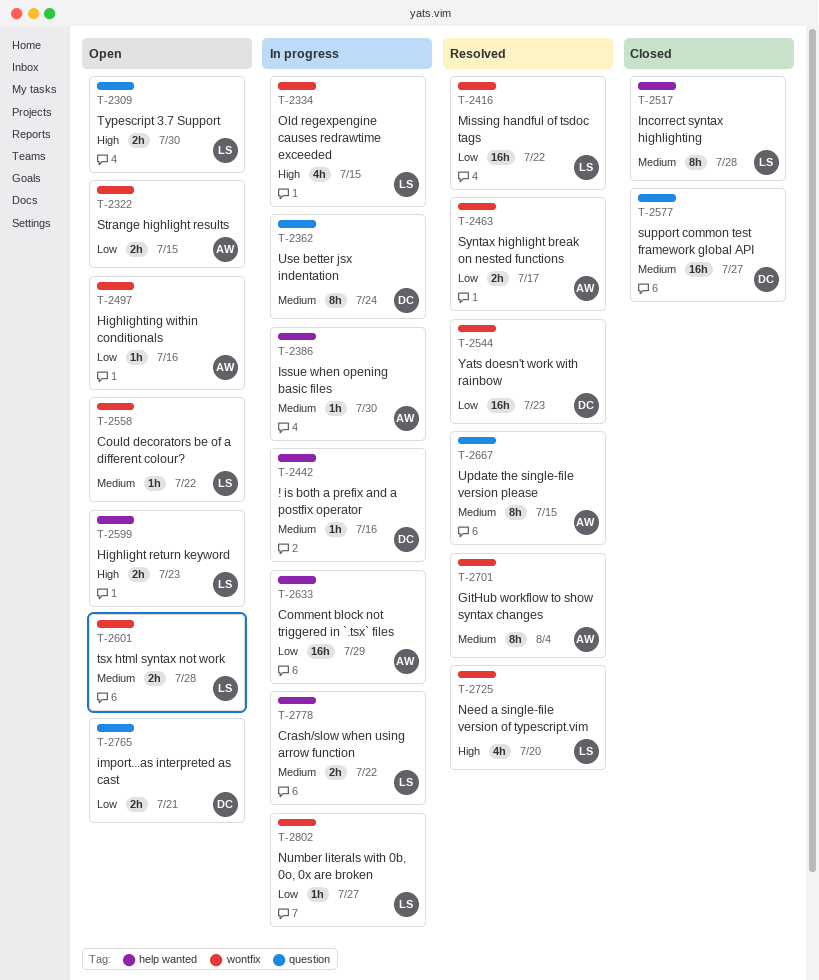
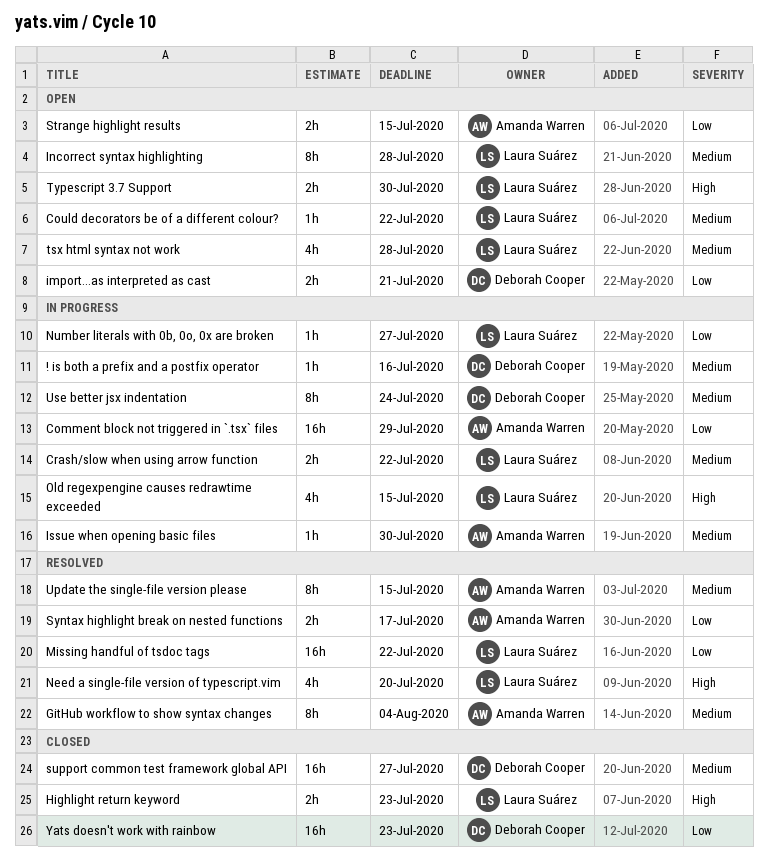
Highlight return keyword, status: Open -> Closed
Highlighting within conditionals: present -> none
Incorrect syntax highlighting, status: Closed -> Open
tsx html syntax not work, estimate: 2h -> 4h
Yats doesn't work with rainbow, status: Resolved -> Closed

